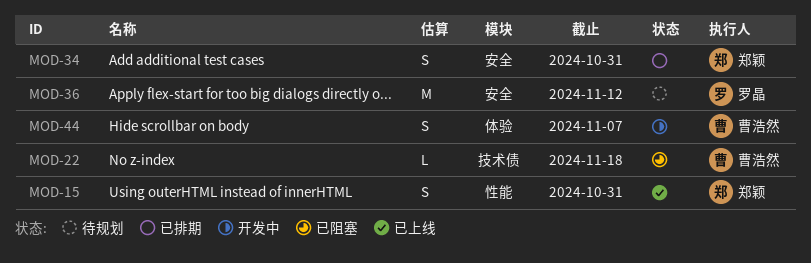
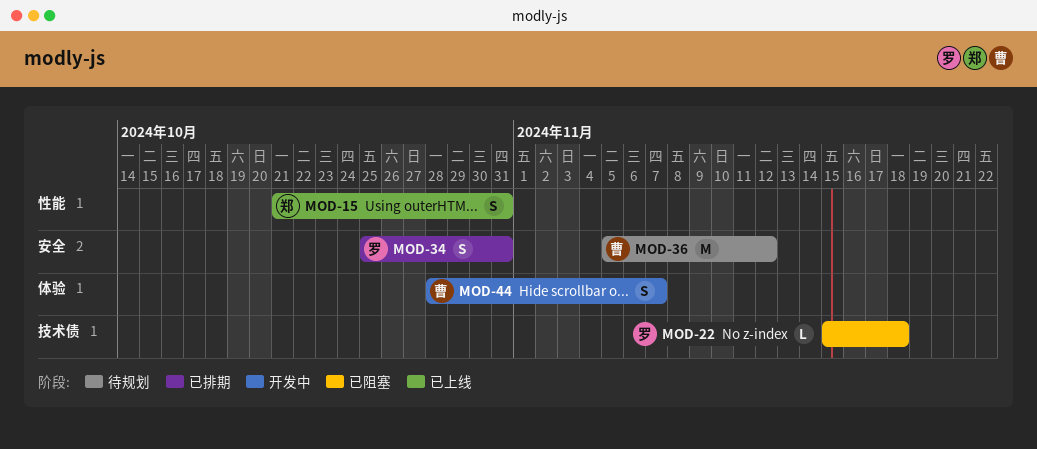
MOD-22, owner: 曹浩然 -> 罗晶
MOD-34, owner: 郑颖 -> 罗晶
MOD-36, owner: 罗晶 -> 曹浩然

